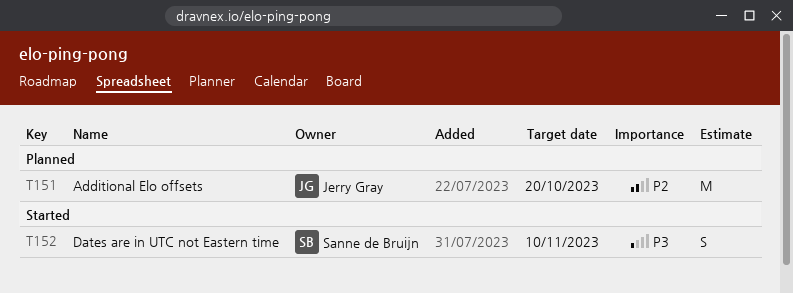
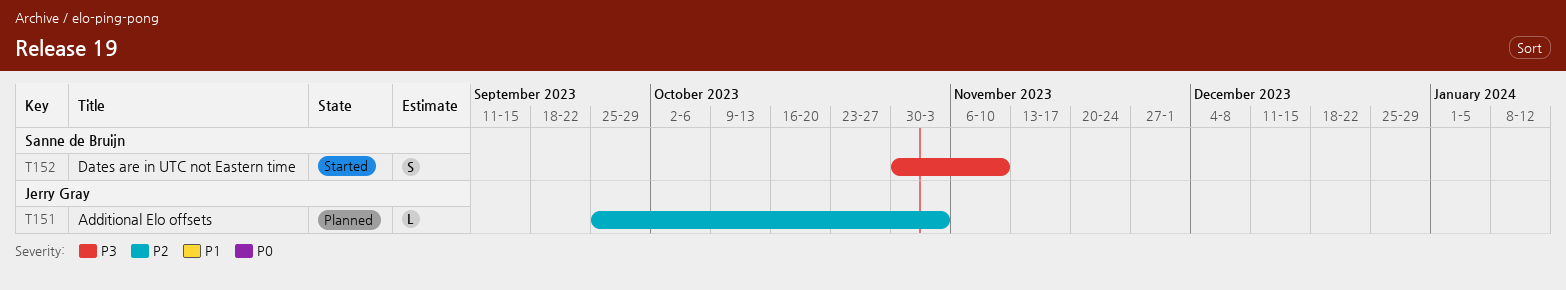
T151, estimate: M -> L
T151, due: Oct 20 -> Nov 3

